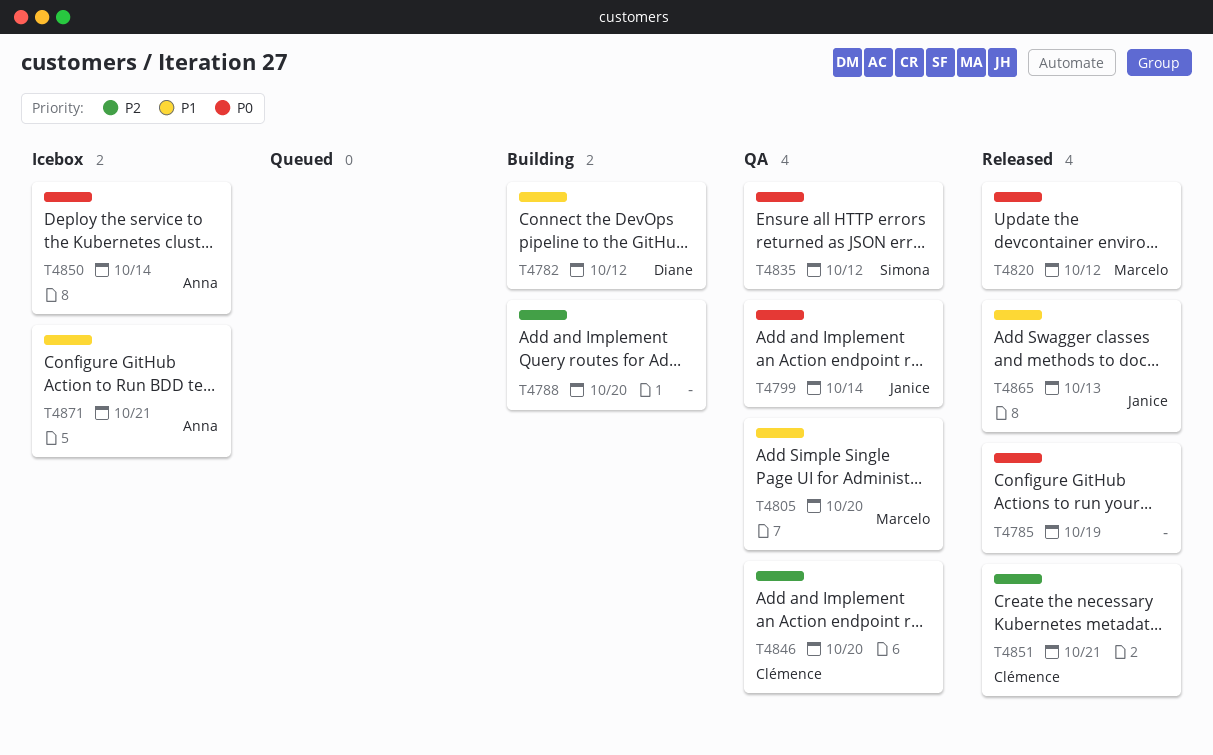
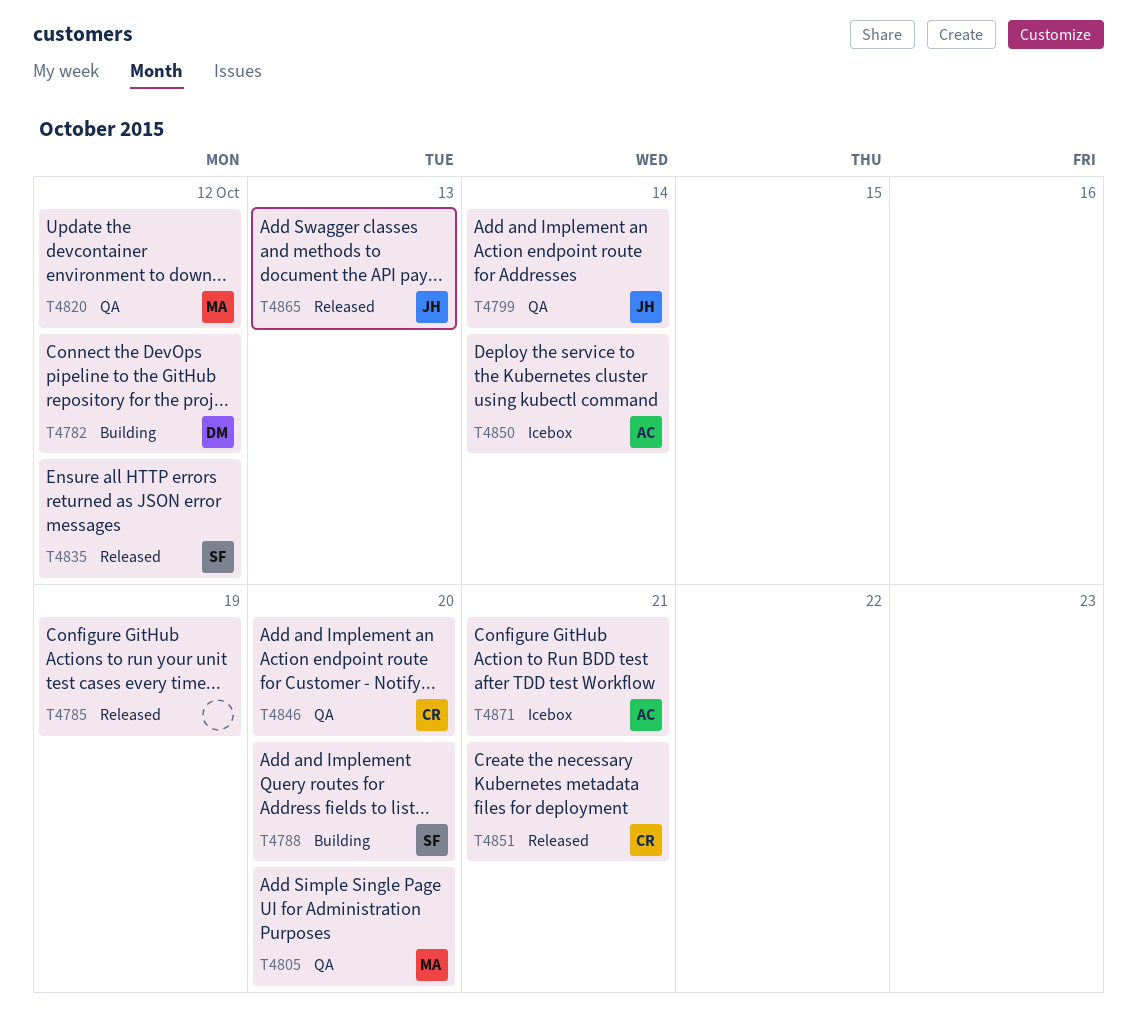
T4788, owner: none -> Simona
T4820, status: Released -> QA
T4835, status: QA -> Released

